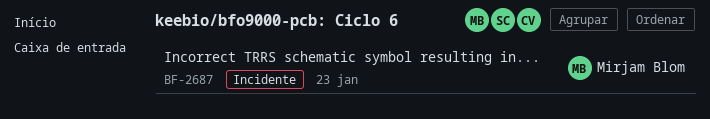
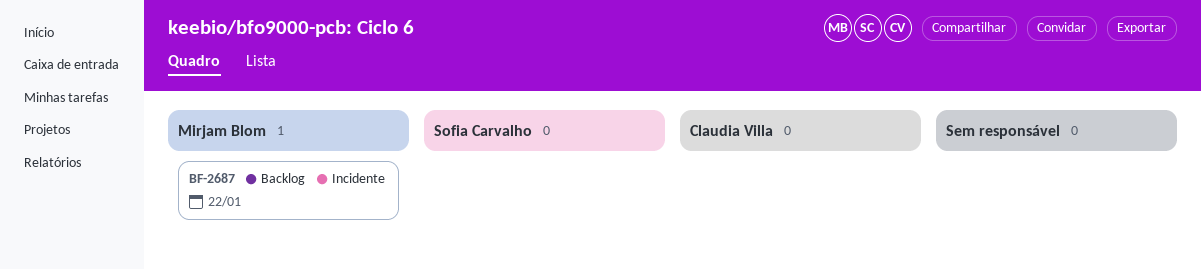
BF-2687, due: Jan 23 -> Jan 22

